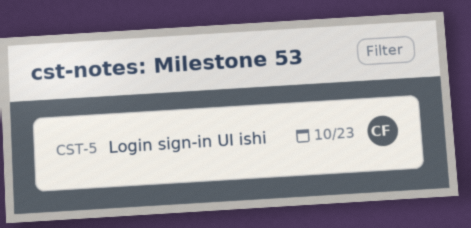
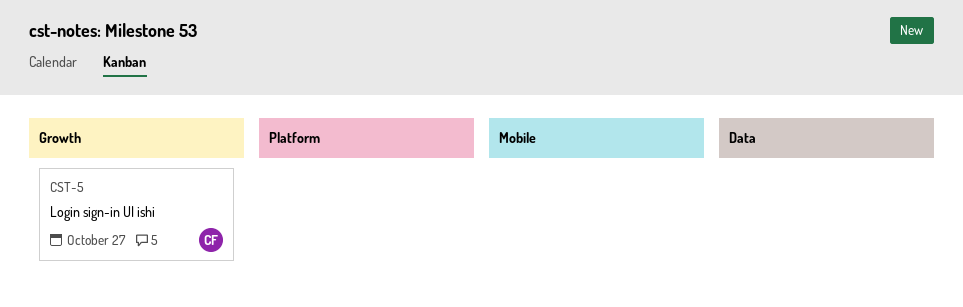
CST-5, due: Oct 23 -> Oct 27

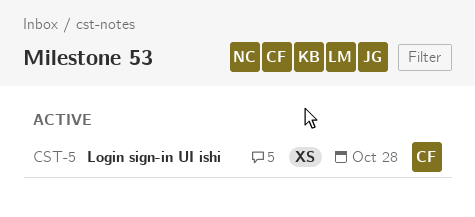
CST-5, due: Oct 27 -> Oct 28

